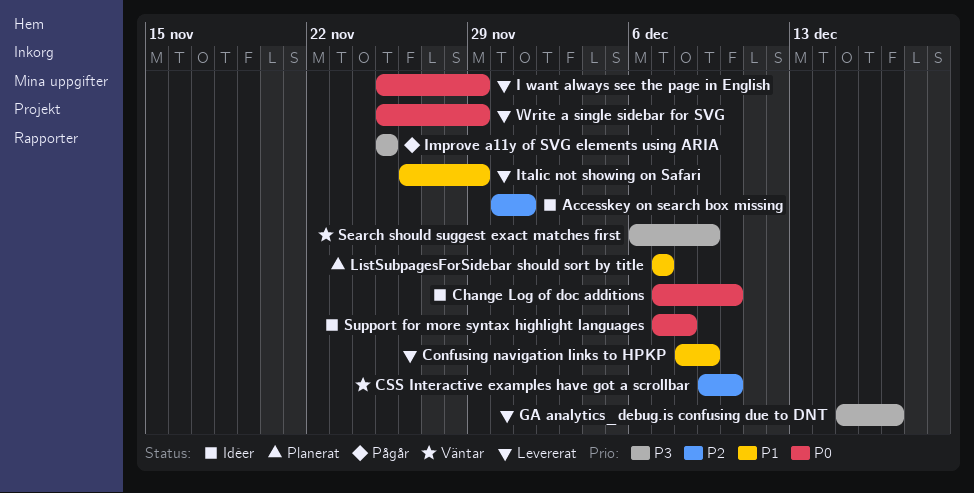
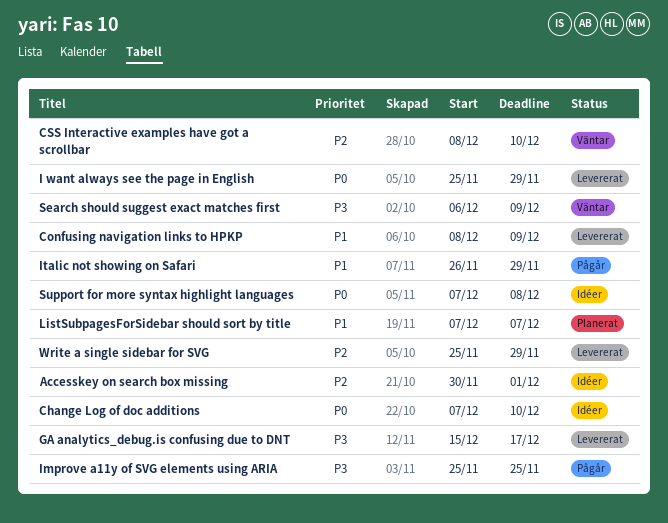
CSS Interactive examples have got a scrollbar, start: Dec 9 -> Dec 8
Italic not showing on Safari, status: Levererat -> Pågår
Write a single sidebar for SVG, priority: P0 -> P2

